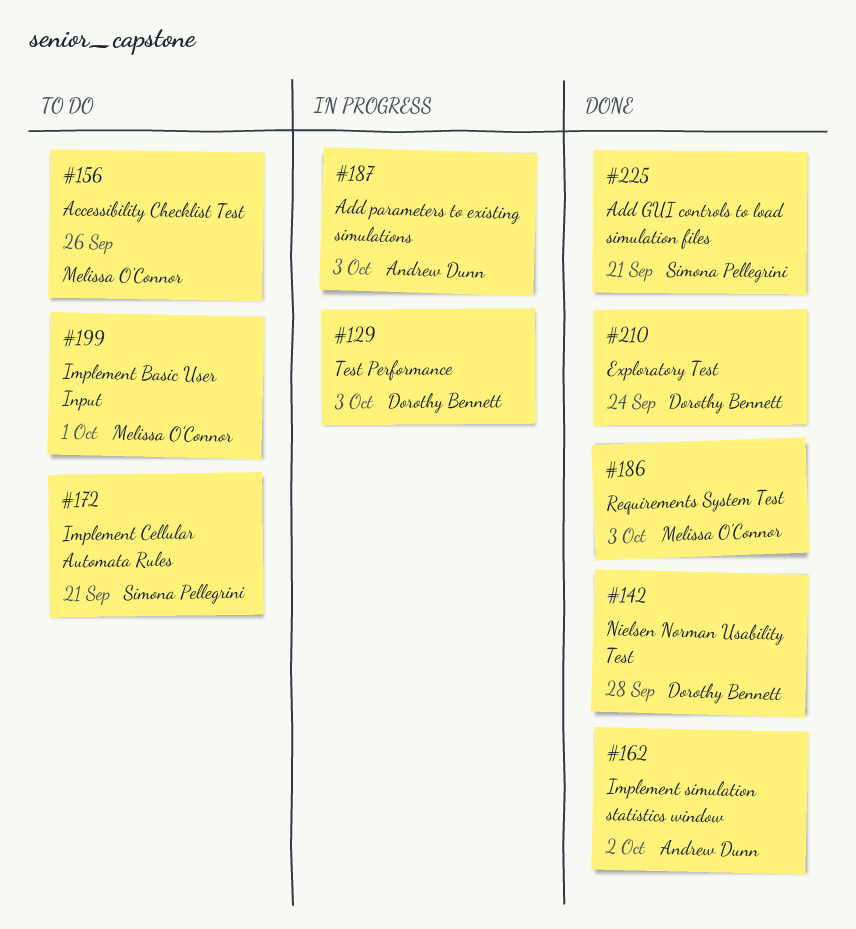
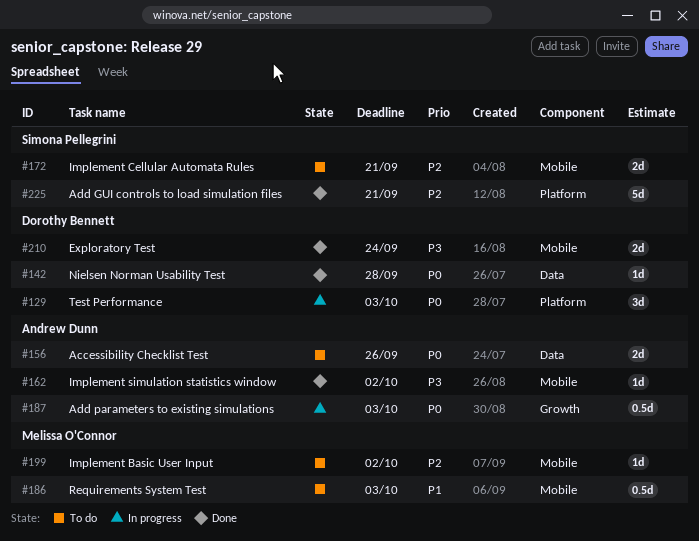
#156, owner: Melissa O'Connor -> Andrew Dunn
#186, status: Done -> To do
#199, due: Oct 1 -> Oct 2

